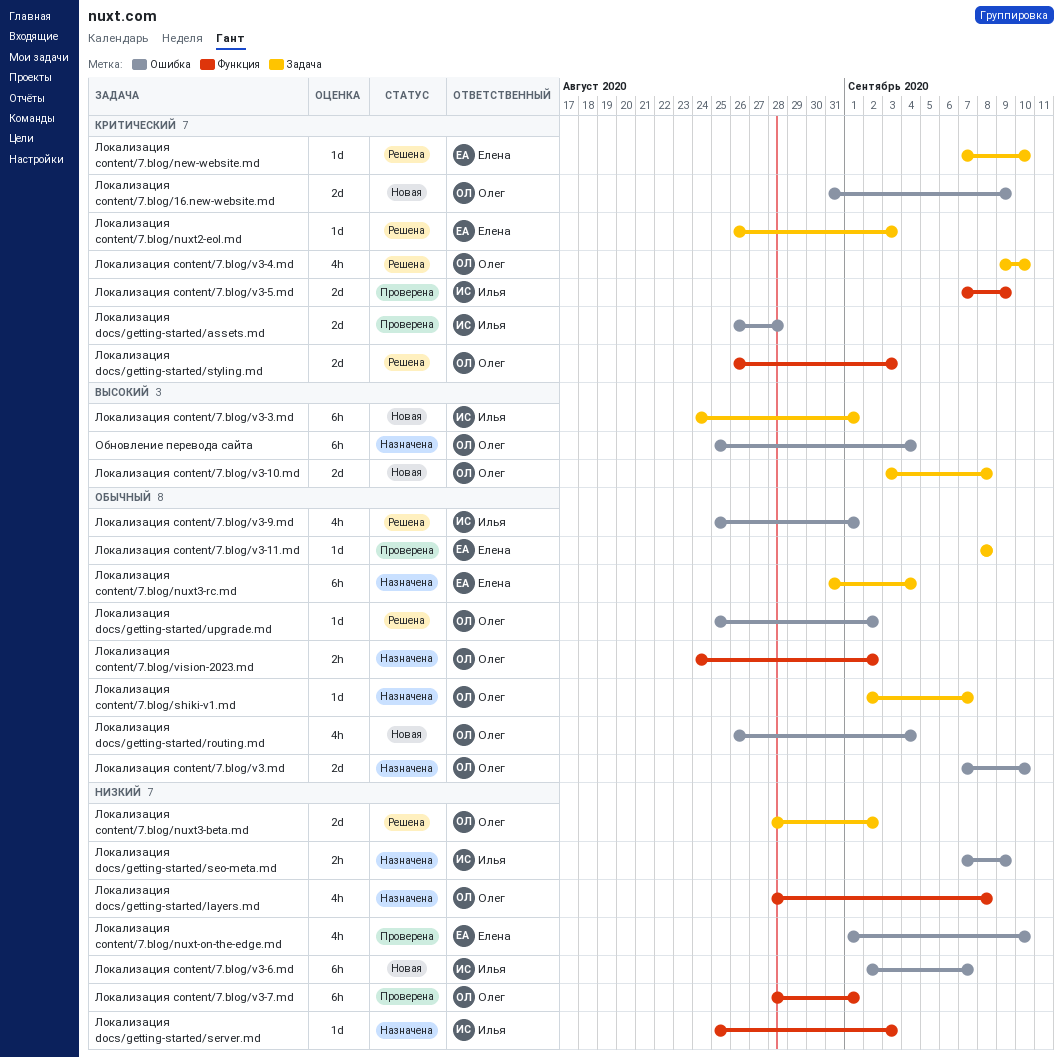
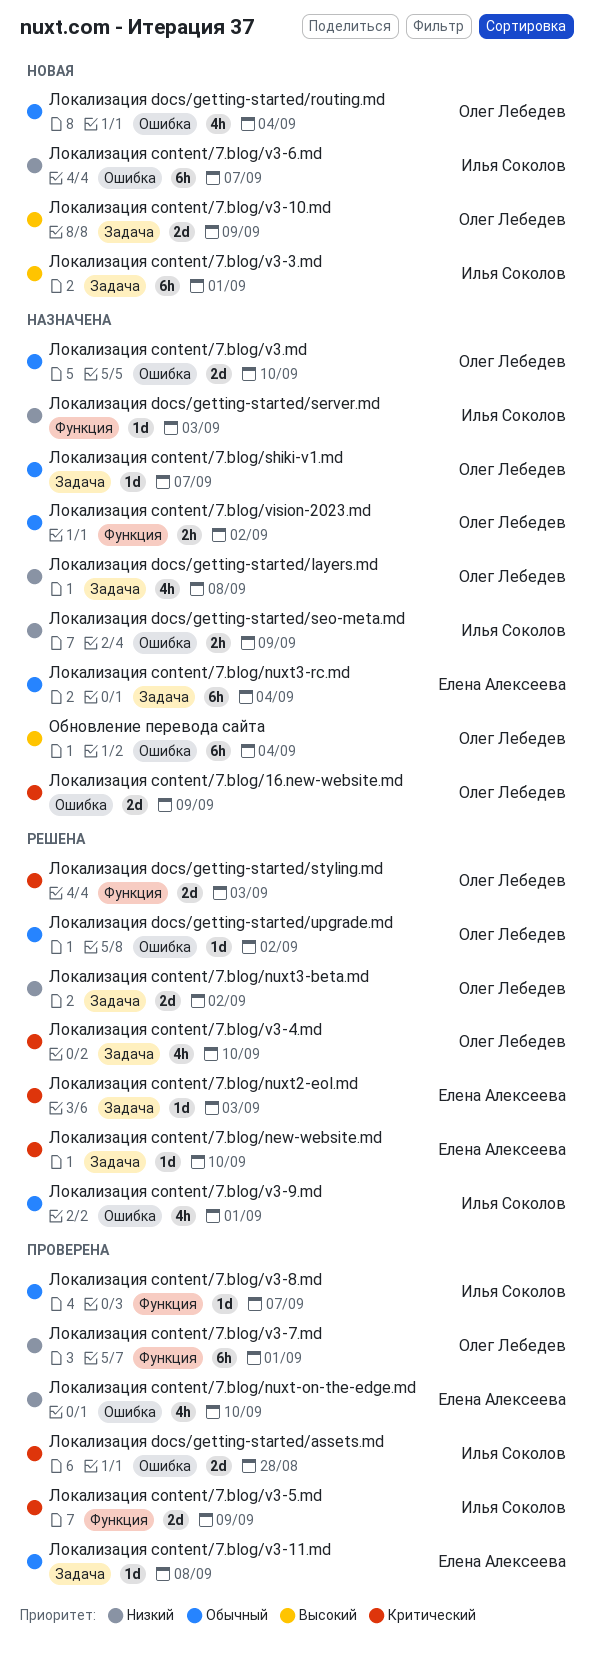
Локализация content/7.blog/16.new-website.md, status: Новая -> Назначена
Локализация content/7.blog/v3-10.md, due: Sep 8 -> Sep 9
Локализация content/7.blog/v3-8.md: none -> present
Локализация docs/getting-started/layers.md, label: Функция -> Задача

